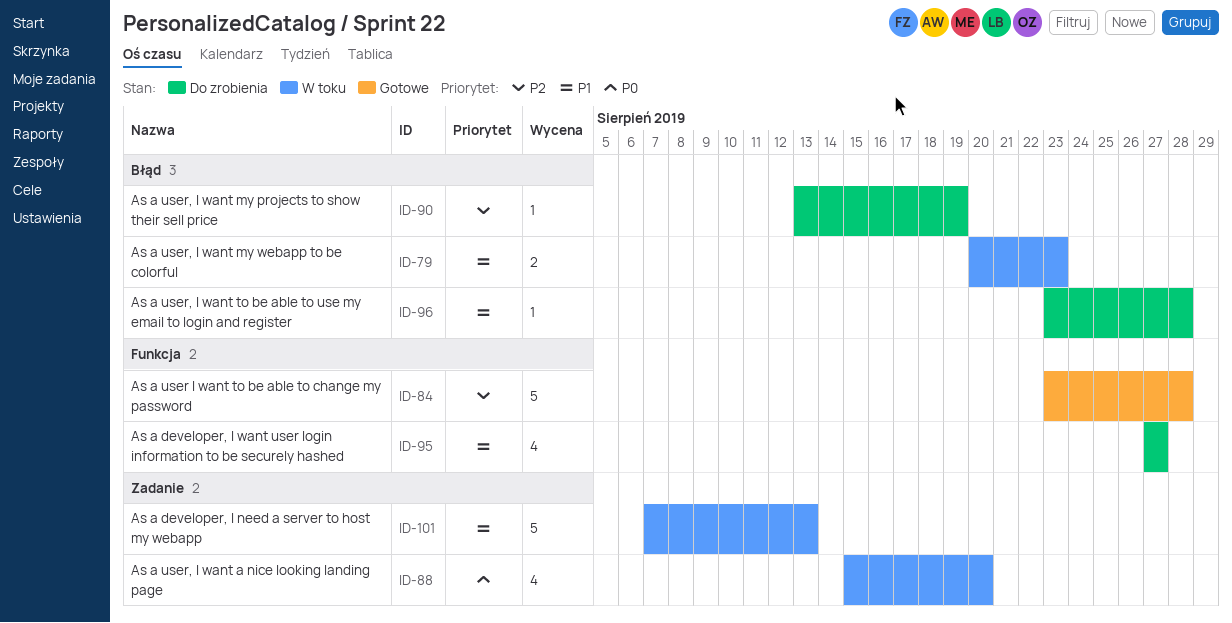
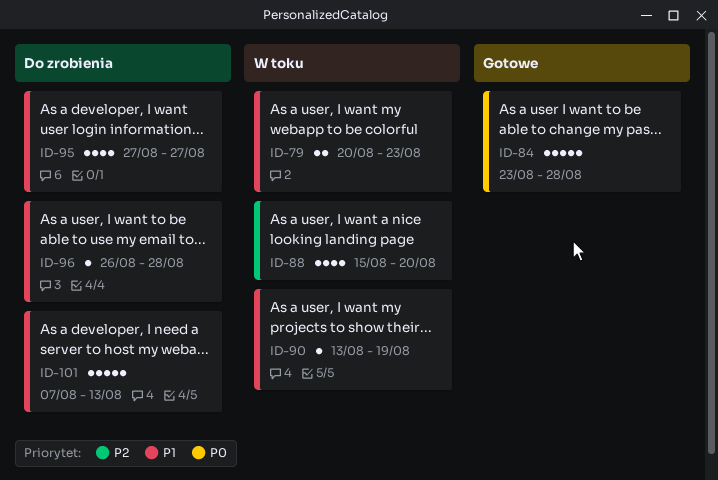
ID-84, priority: P2 -> P0
ID-88, priority: P0 -> P2
ID-90, status: Do zrobienia -> W toku
ID-90, priority: P2 -> P1
ID-96, start: Aug 23 -> Aug 26
ID-101, status: W toku -> Do zrobienia

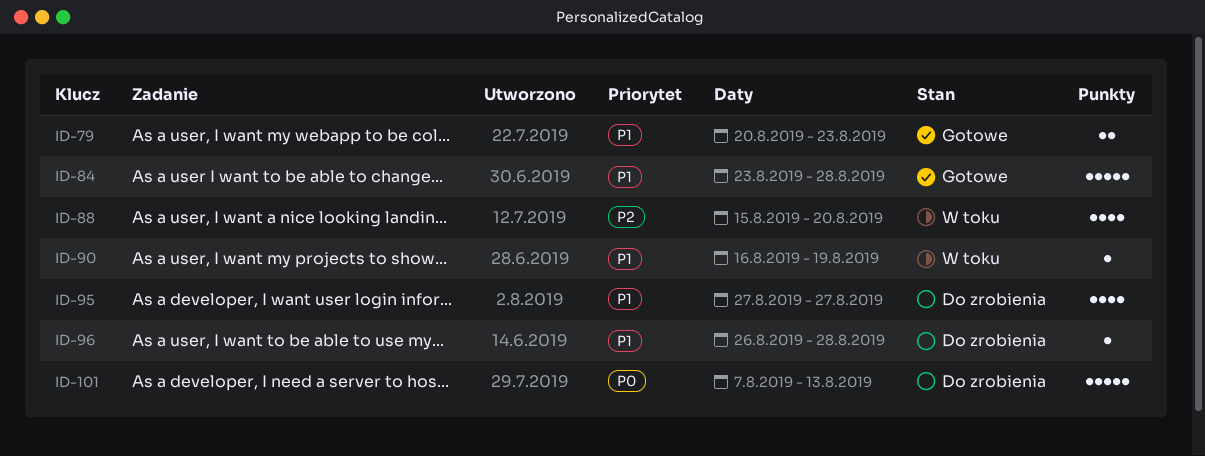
ID-79, status: W toku -> Gotowe
ID-84, priority: P0 -> P1
ID-90, start: Aug 13 -> Aug 16
ID-101, priority: P1 -> P0

